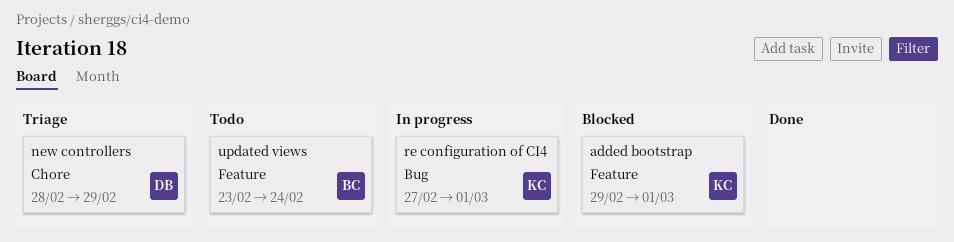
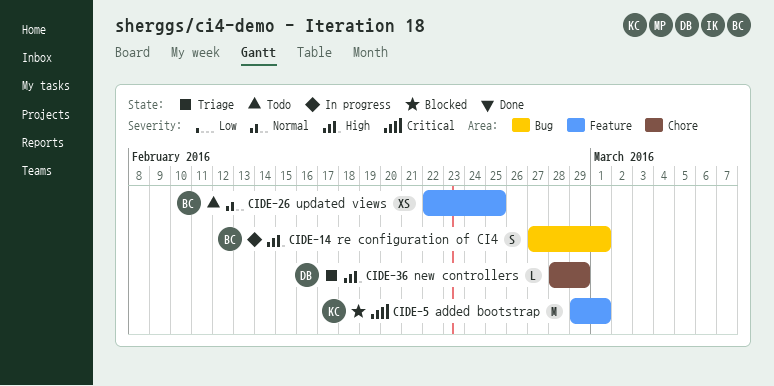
re configuration of CI4, owner: KC -> BC
updated views, start: Feb 23 -> Feb 22
updated views, due: Feb 24 -> Feb 25

